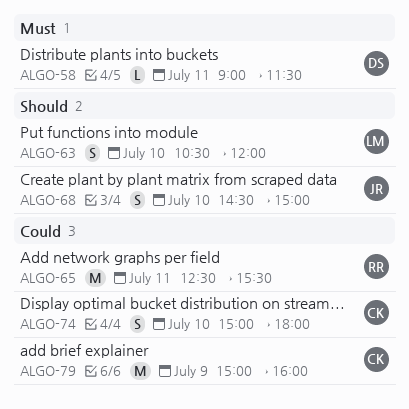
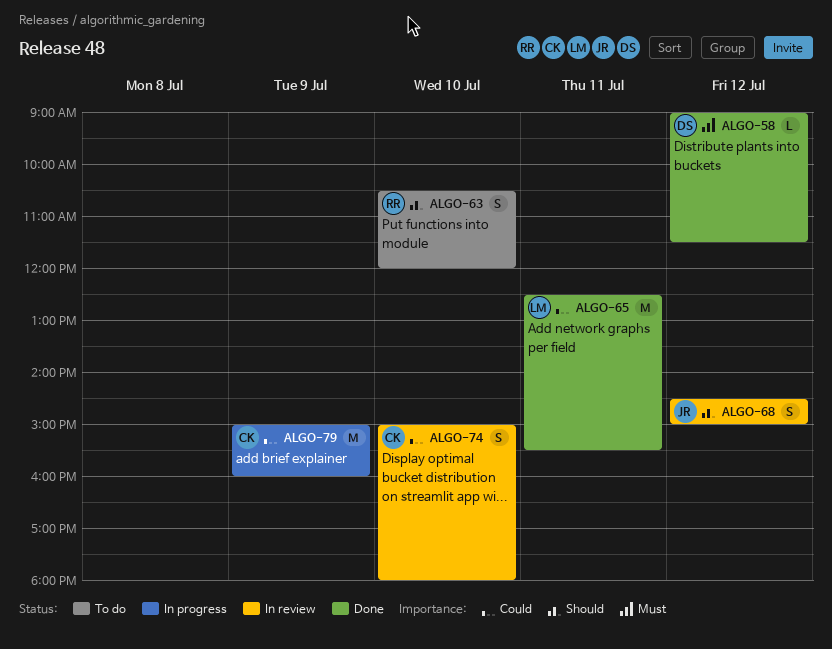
ALGO-58, day: Jul 11 -> Jul 12
ALGO-63, owner: LM -> RR
ALGO-65, owner: RR -> LM
ALGO-68, day: Jul 10 -> Jul 12

